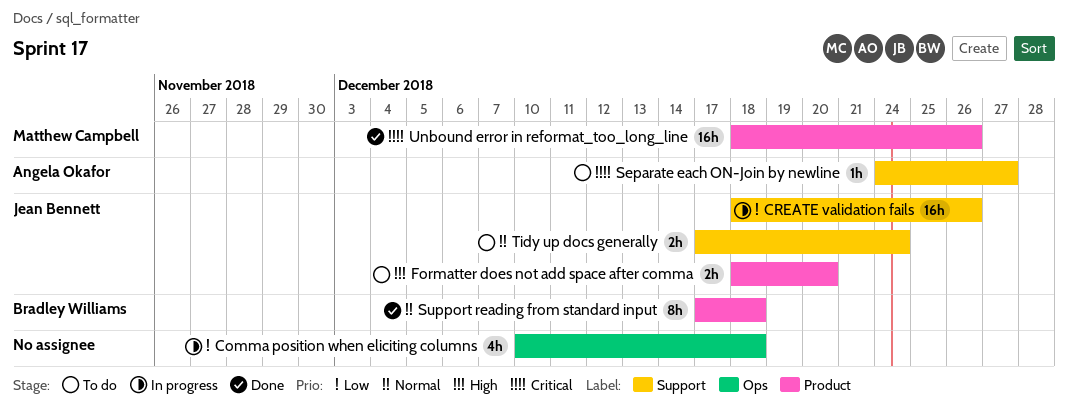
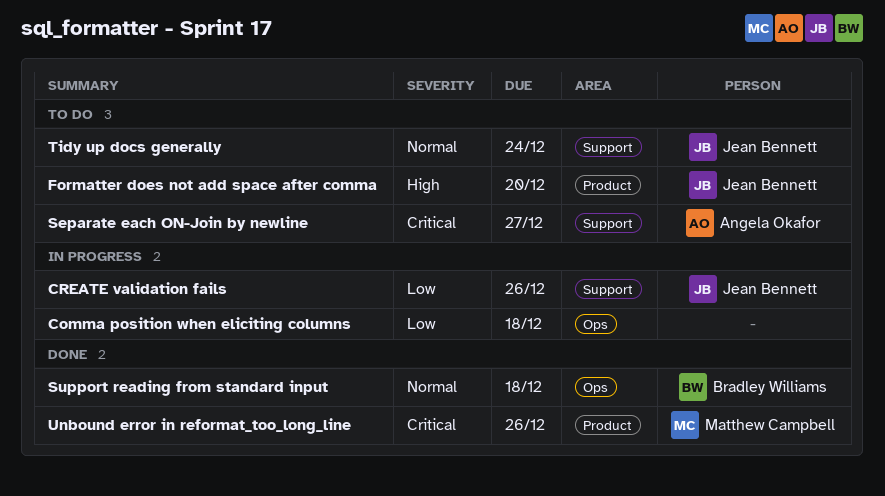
Support reading from standard input, label: Product -> Ops

